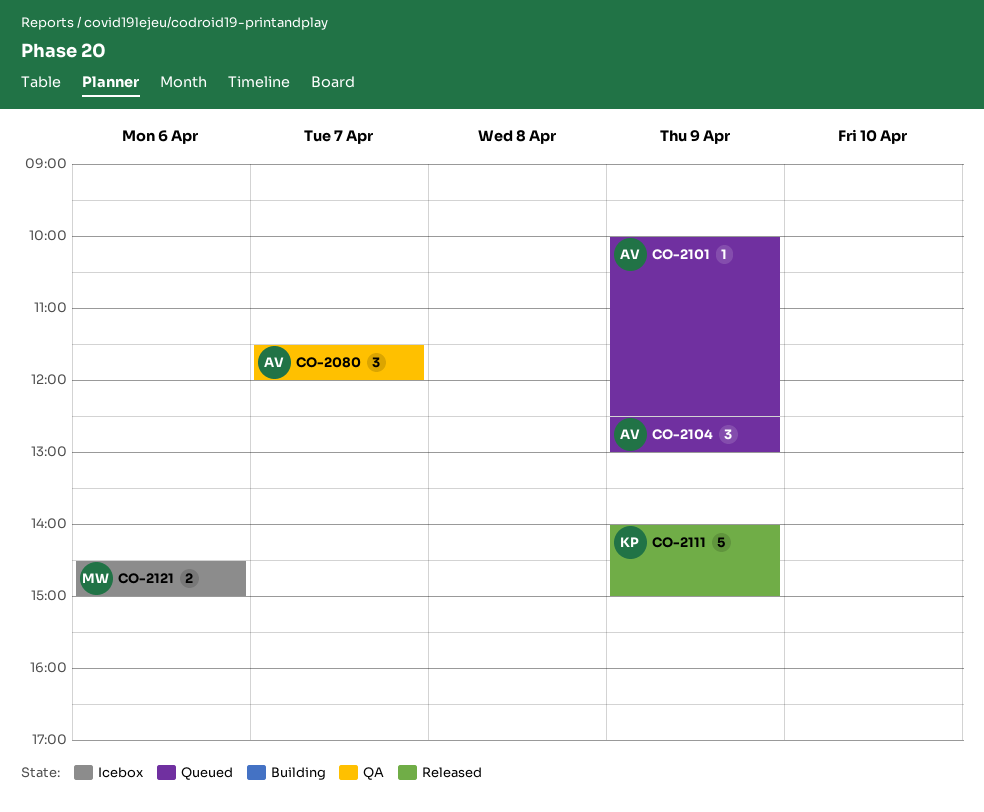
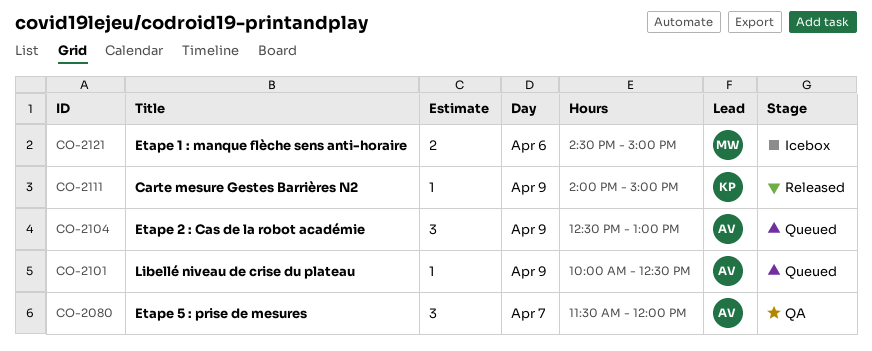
CO-2111, estimate: 5 -> 1

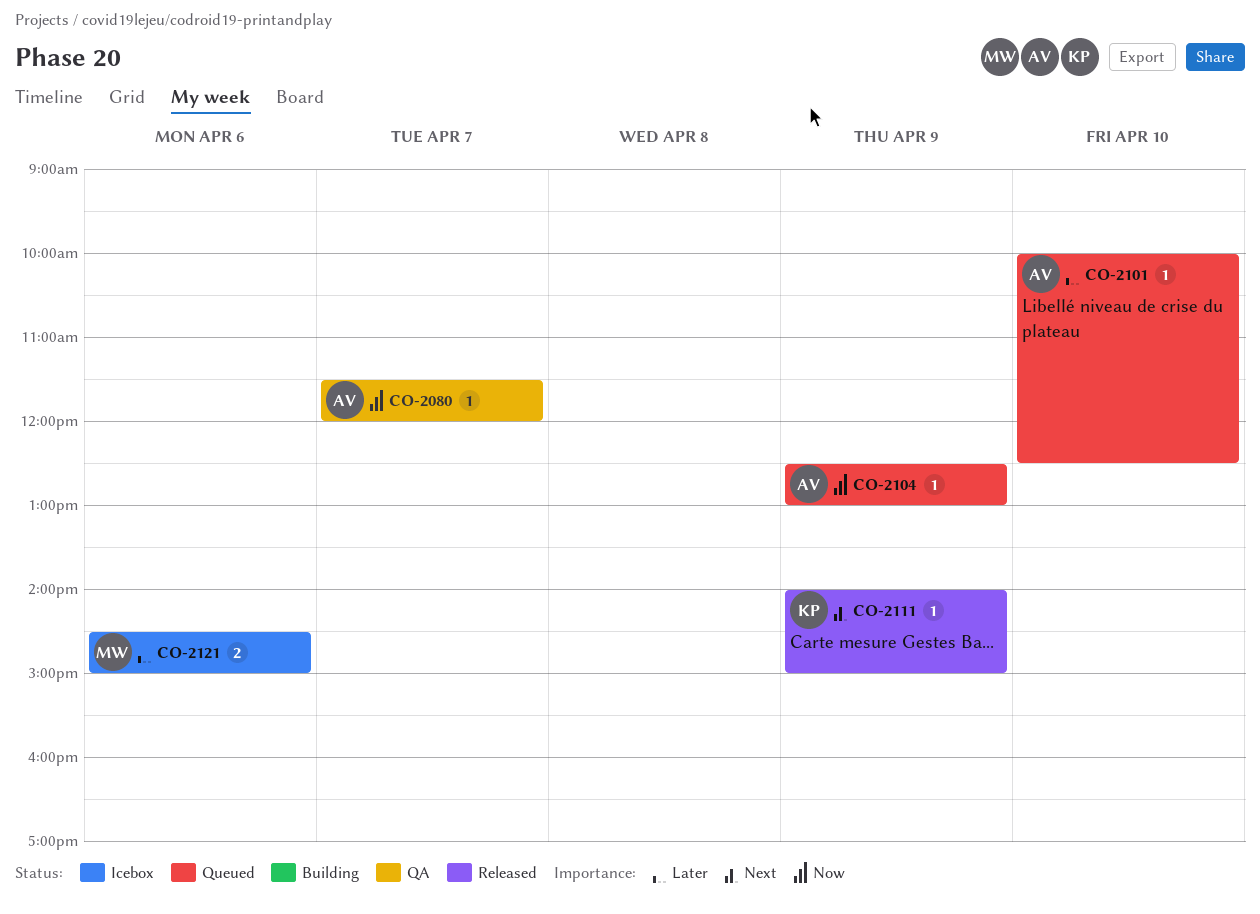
CO-2080, estimate: 3 -> 1
CO-2101, day: Apr 9 -> Apr 10
CO-2104, estimate: 3 -> 1

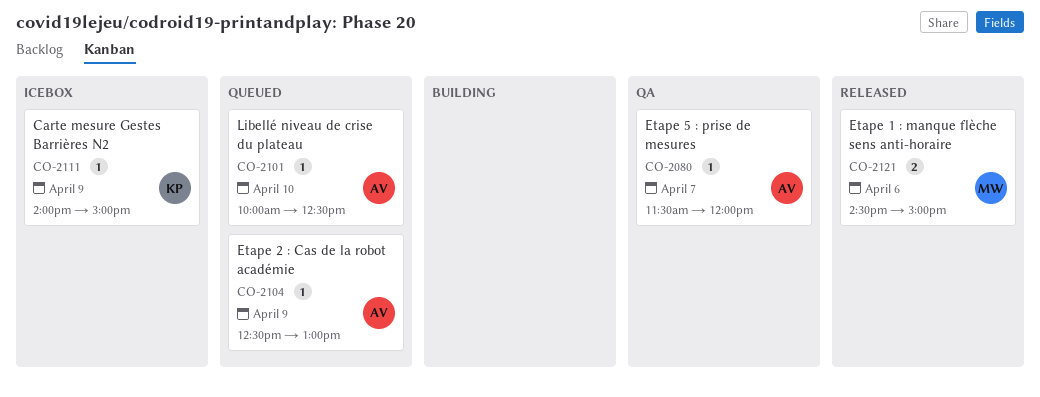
CO-2111, status: Released -> Icebox
CO-2121, status: Icebox -> Released

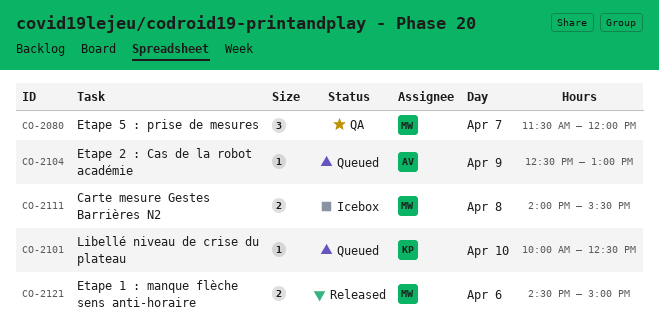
CO-2080, owner: AV -> MW
CO-2080, estimate: 1 -> 3
CO-2101, owner: AV -> KP
CO-2111, owner: KP -> MW
CO-2111, estimate: 1 -> 2
CO-2111, day: Apr 9 -> Apr 8
CO-2111, ends: 15:00 -> 15:30

